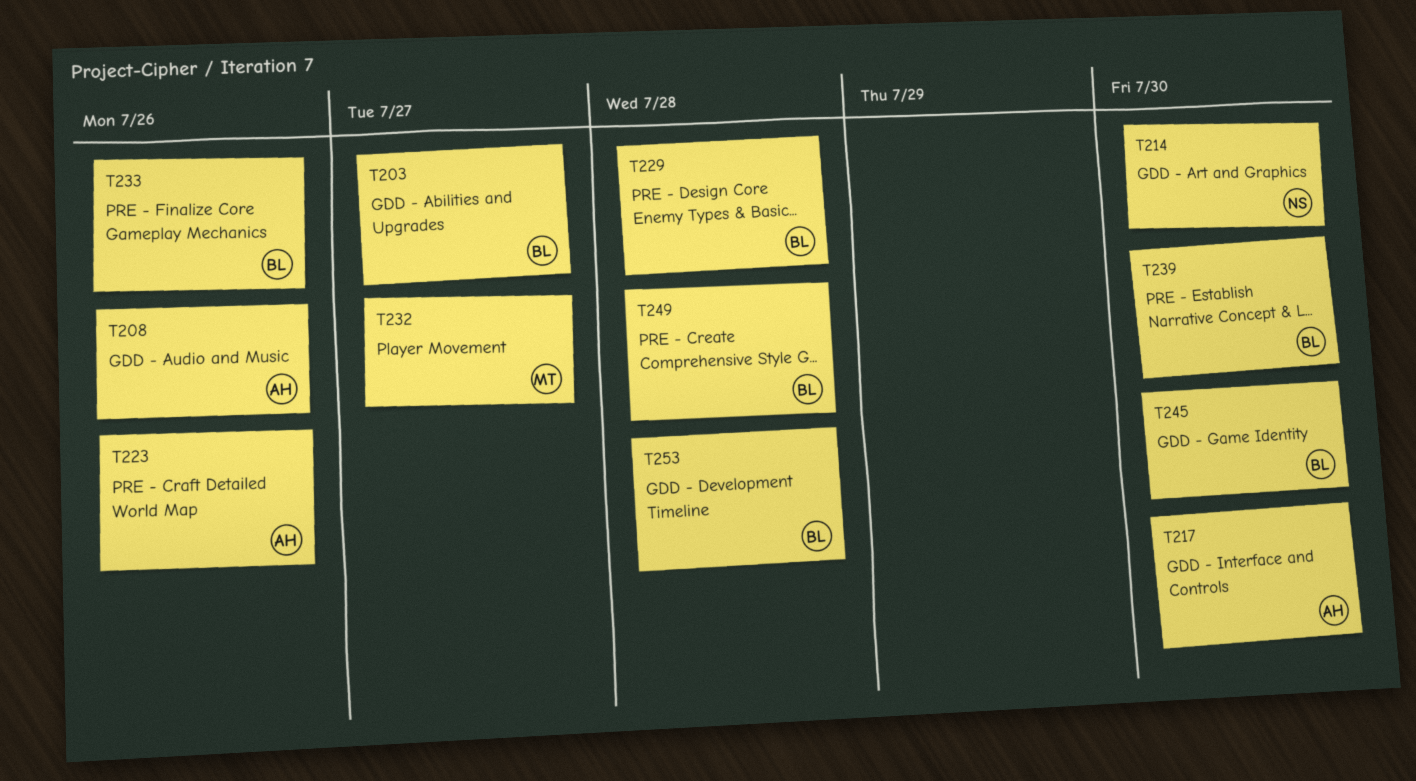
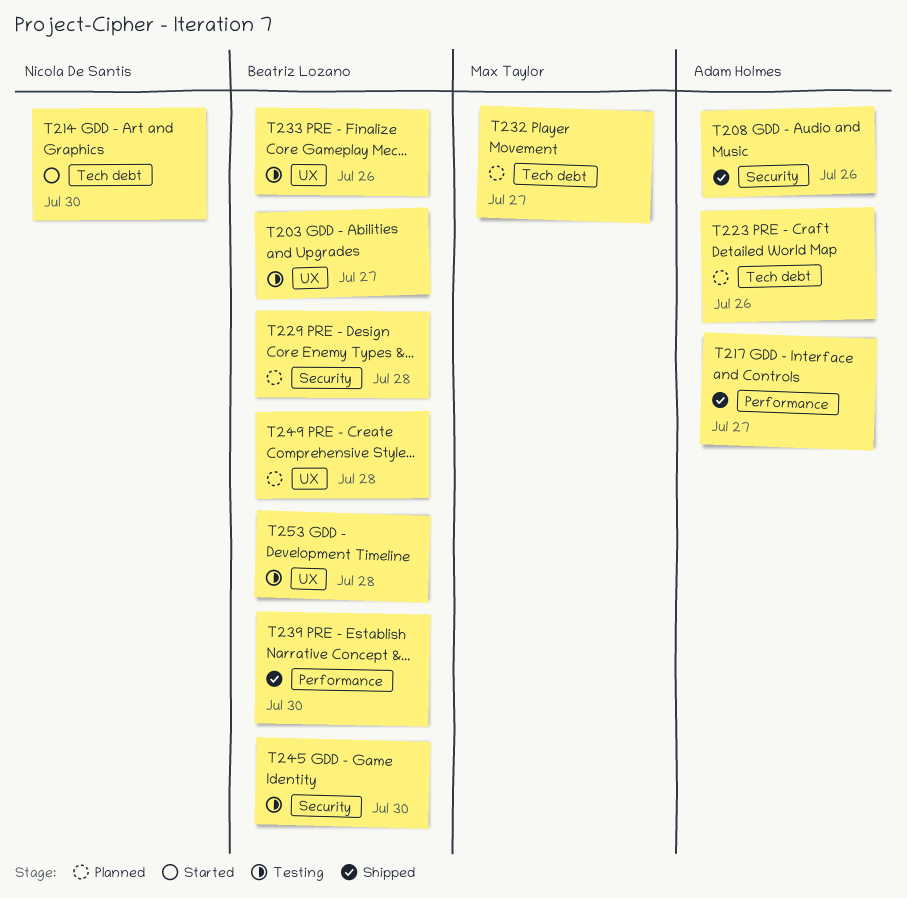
T217, due: Jul 30 -> Jul 27

